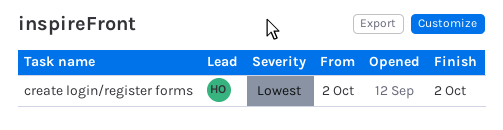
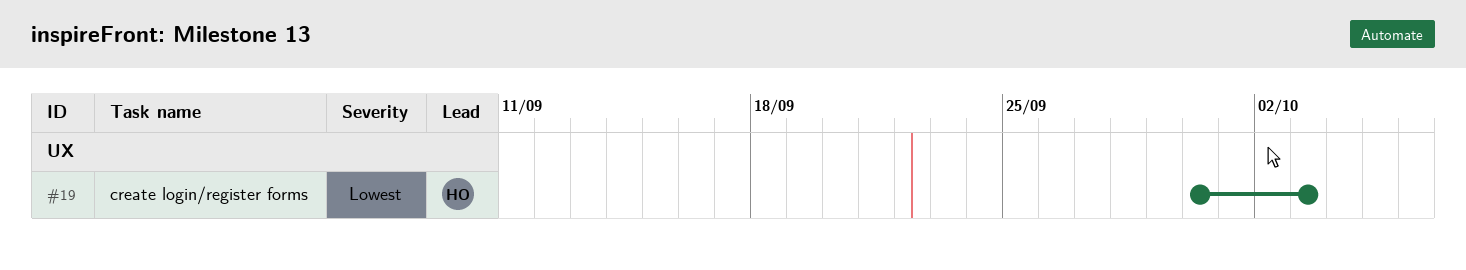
create login/register forms, start: Oct 2 -> Sep 30
create login/register forms, due: Oct 2 -> Oct 3

